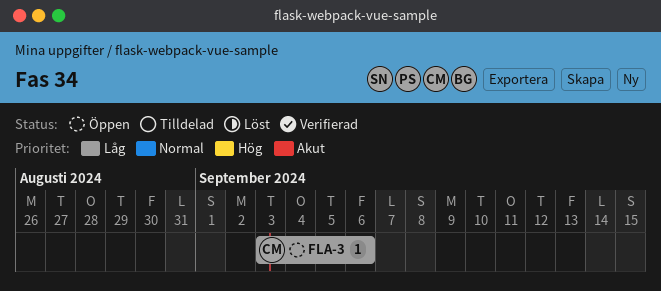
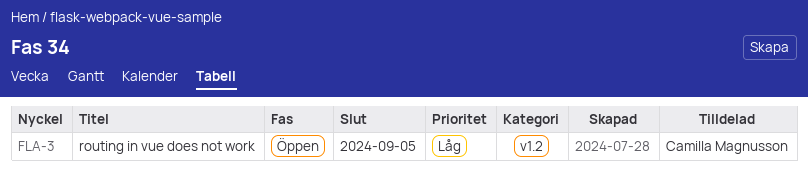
FLA-3, due: Sep 6 -> Sep 5

